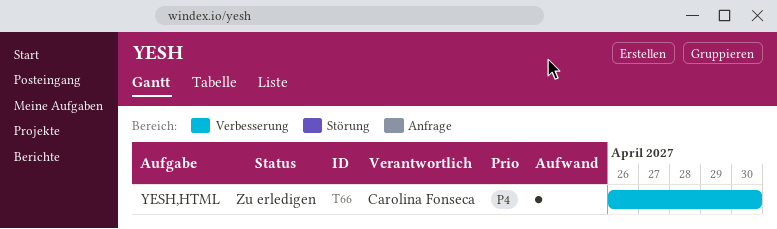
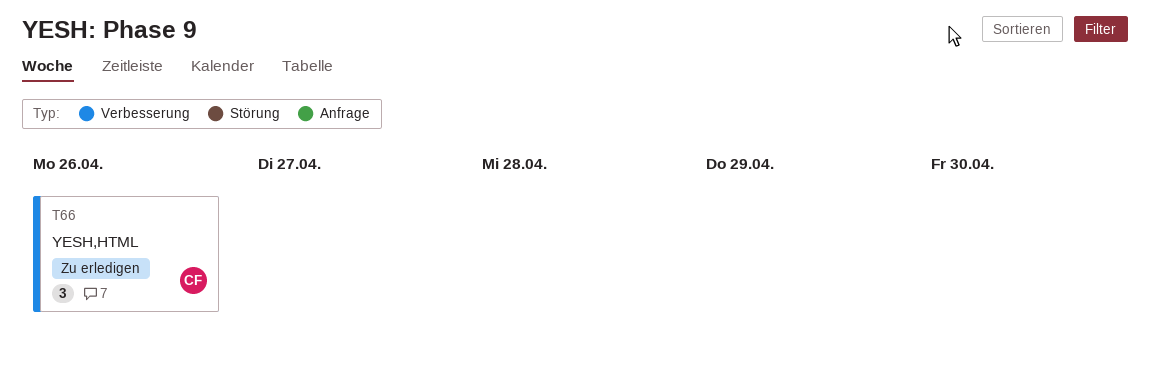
T66, estimate: 1 -> 3
T66, due: Apr 30 -> Apr 26

